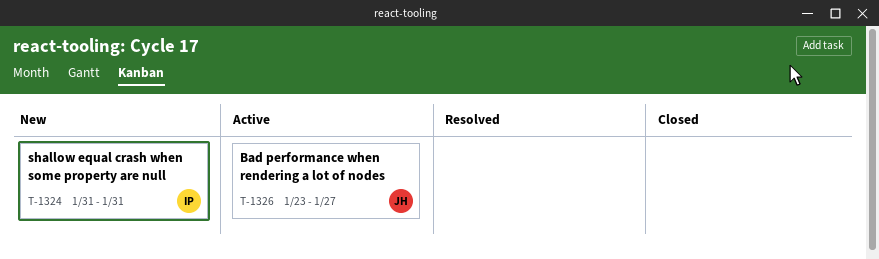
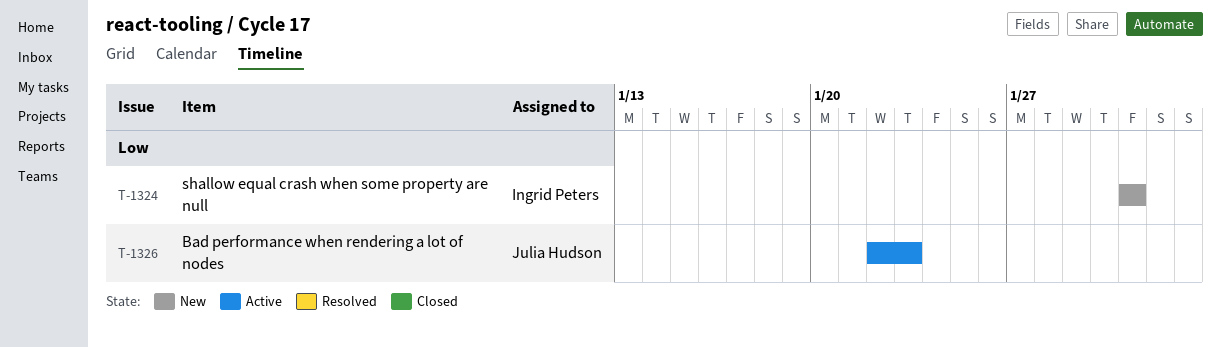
T-1326, start: Jan 23 -> Jan 22
T-1326, due: Jan 27 -> Jan 23

